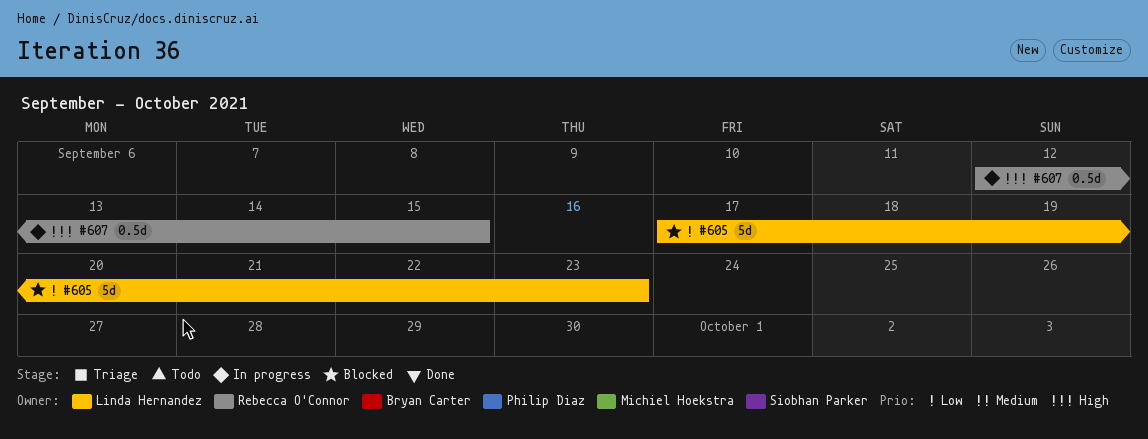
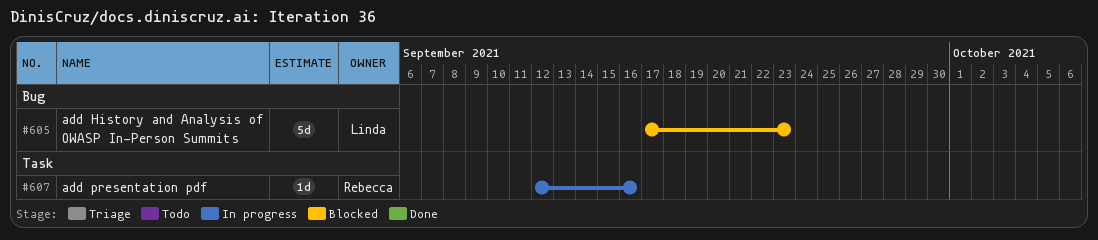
#607, estimate: 0.5d -> 1d
#607, due: Sep 15 -> Sep 16

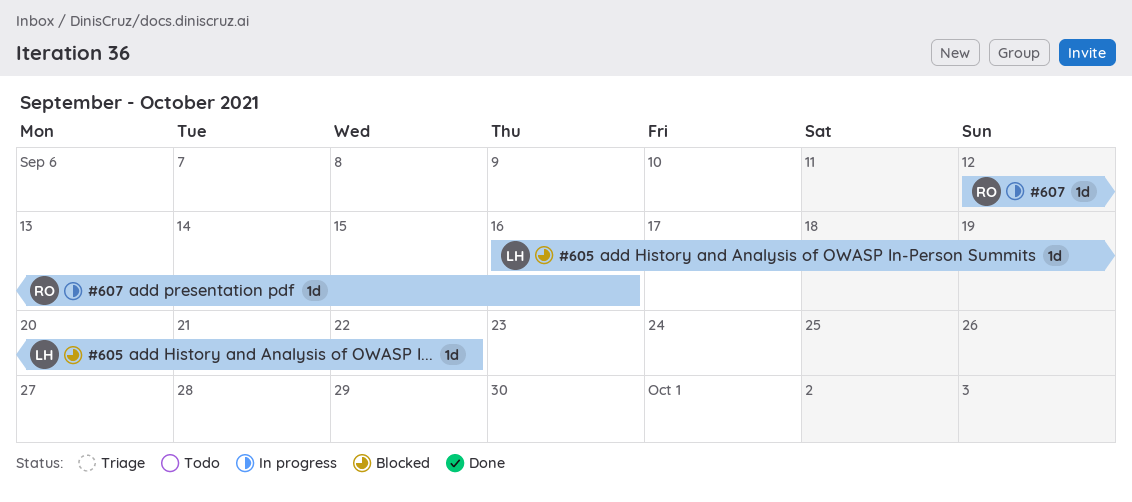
#605, estimate: 5d -> 1d
#605, start: Sep 17 -> Sep 16
#605, due: Sep 23 -> Sep 22

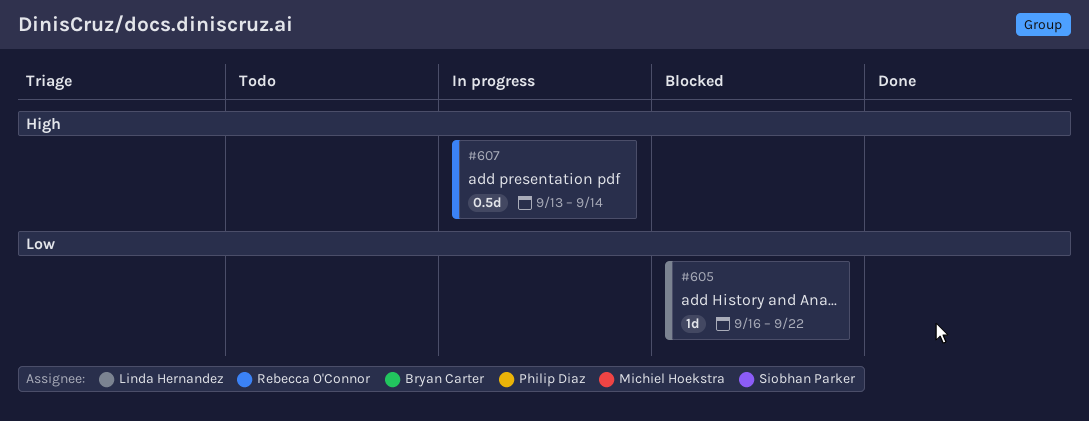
#607, estimate: 1d -> 0.5d
#607, start: Sep 12 -> Sep 13
#607, due: Sep 16 -> Sep 14

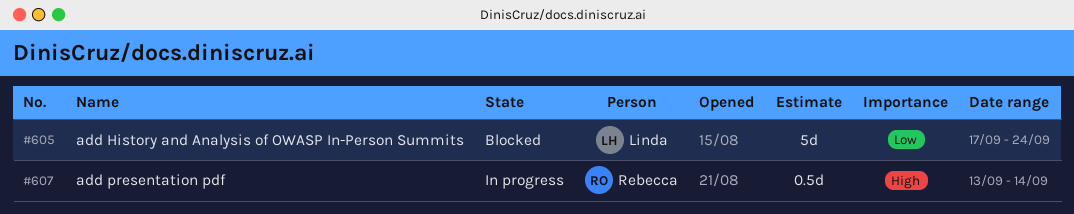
#605, estimate: 1d -> 5d
#605, start: Sep 16 -> Sep 17
#605, due: Sep 22 -> Sep 24

